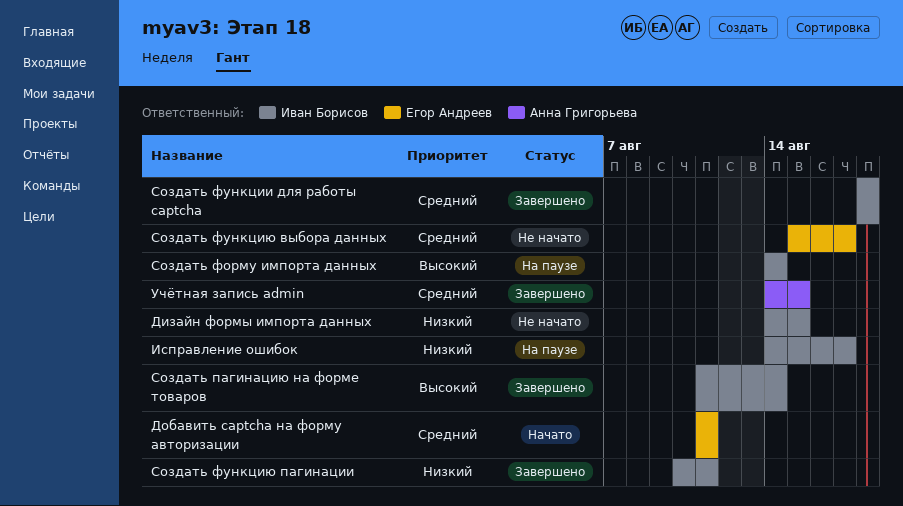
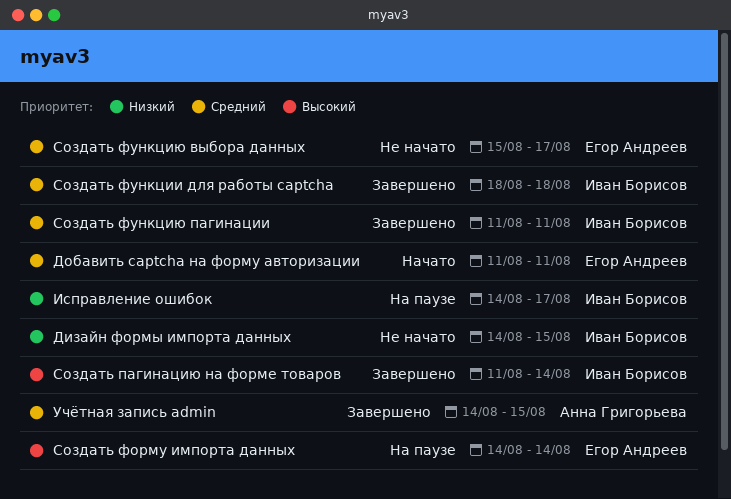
Создать форму импорта данных, owner: Иван Борисов -> Егор Андреев
Создать функцию пагинации, priority: Низкий -> Средний
Создать функцию пагинации, start: Aug 10 -> Aug 11

